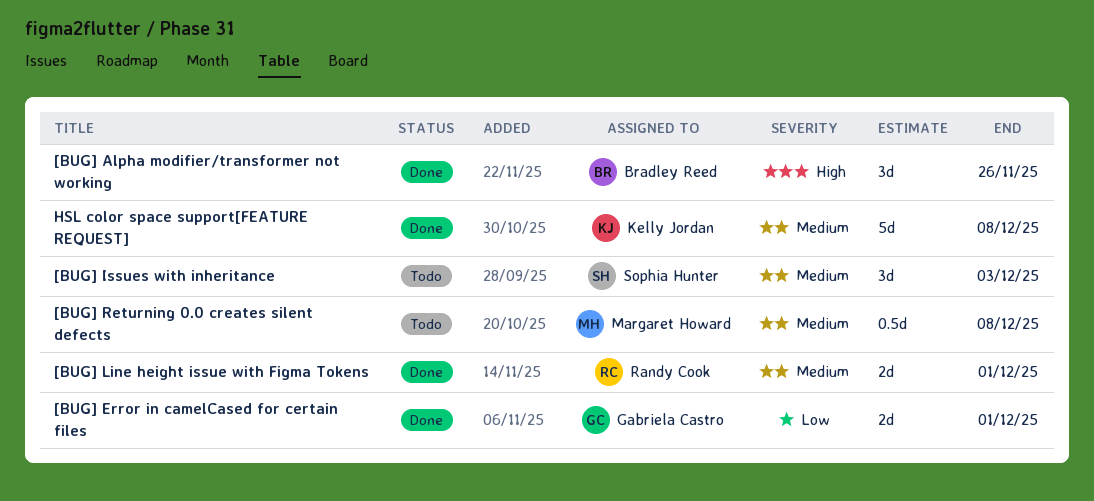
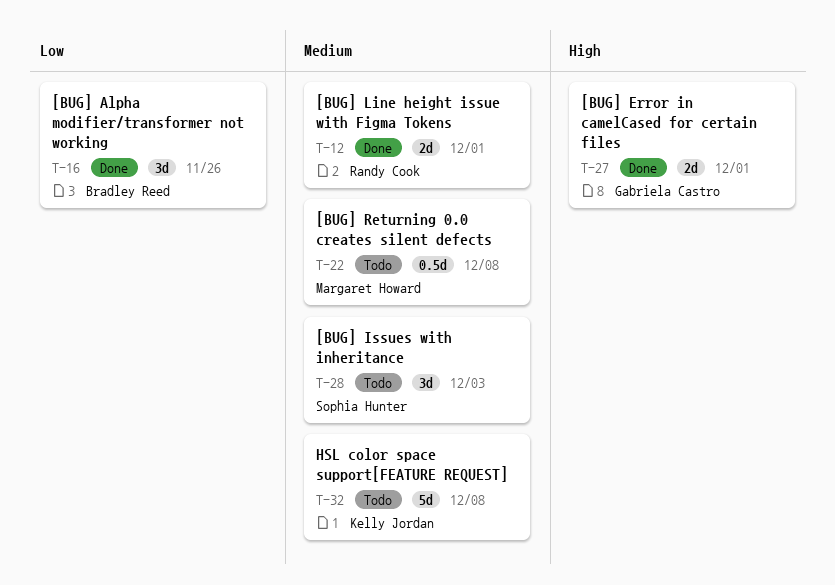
[BUG] Alpha modifier/transformer not working, priority: High -> Low
[BUG] Error in camelCased for certain files, priority: Low -> High
HSL color space support[FEATURE REQUEST], status: Done -> Todo

